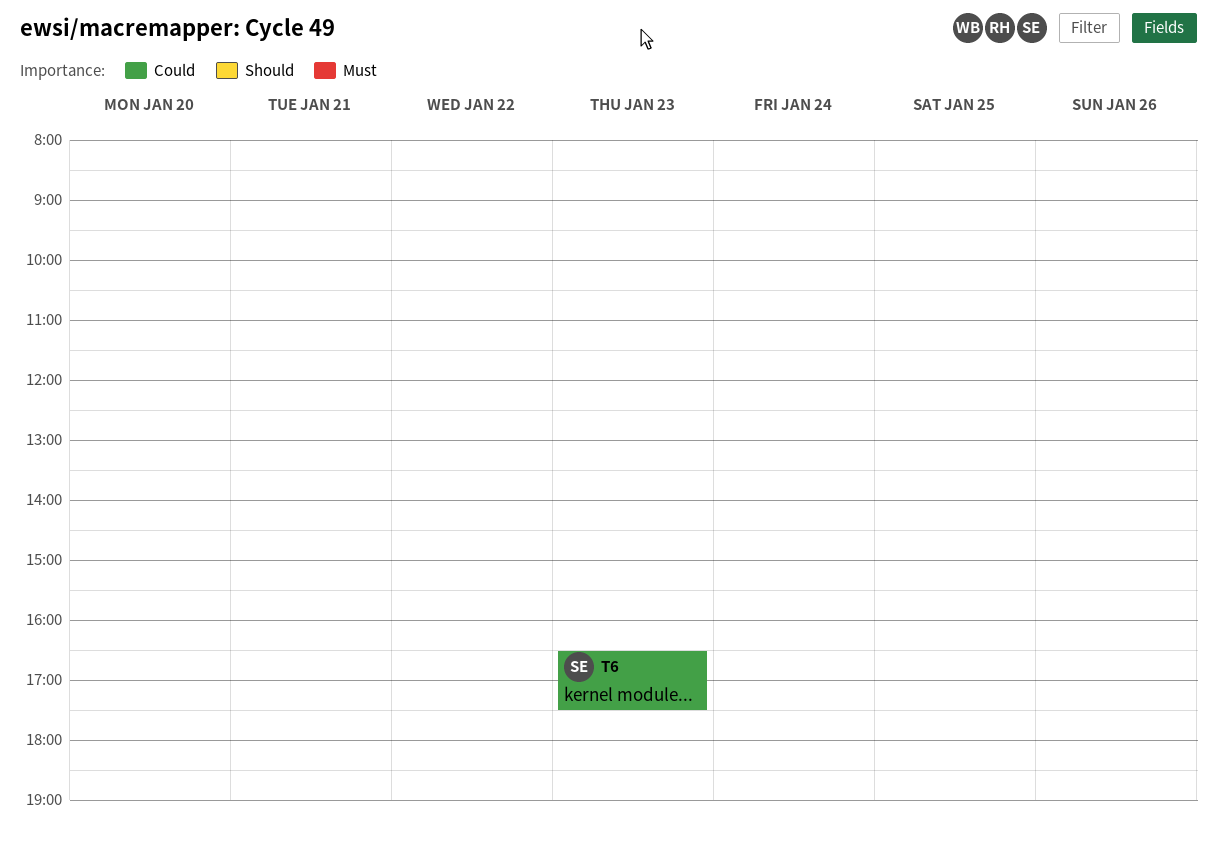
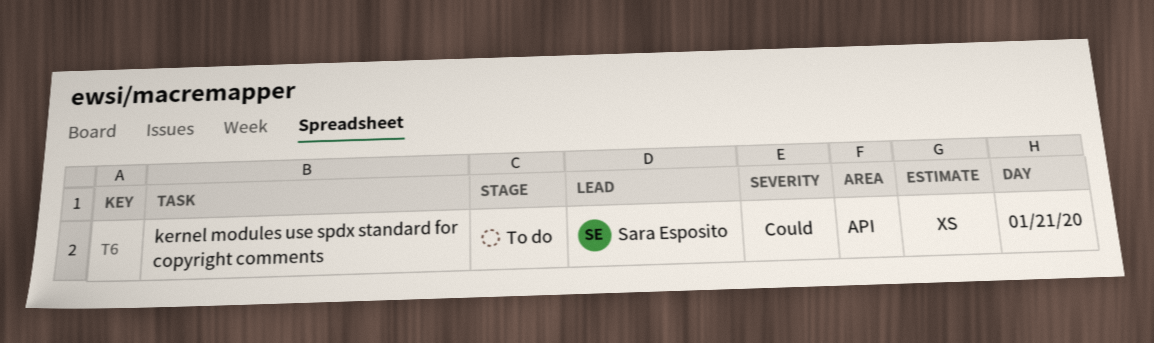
T6, day: Jan 23 -> Jan 21

